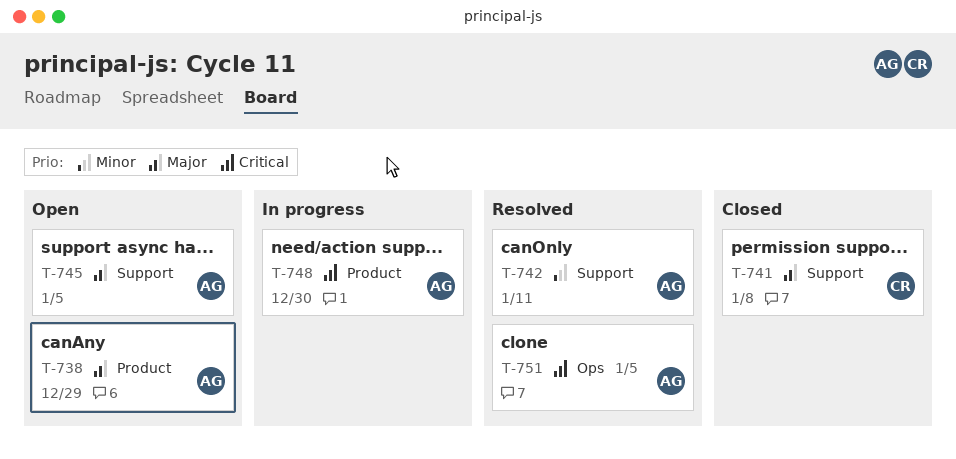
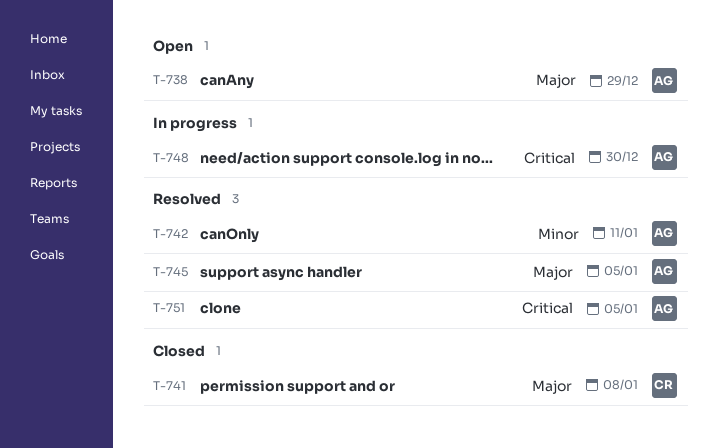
T-745, status: Open -> Resolved

